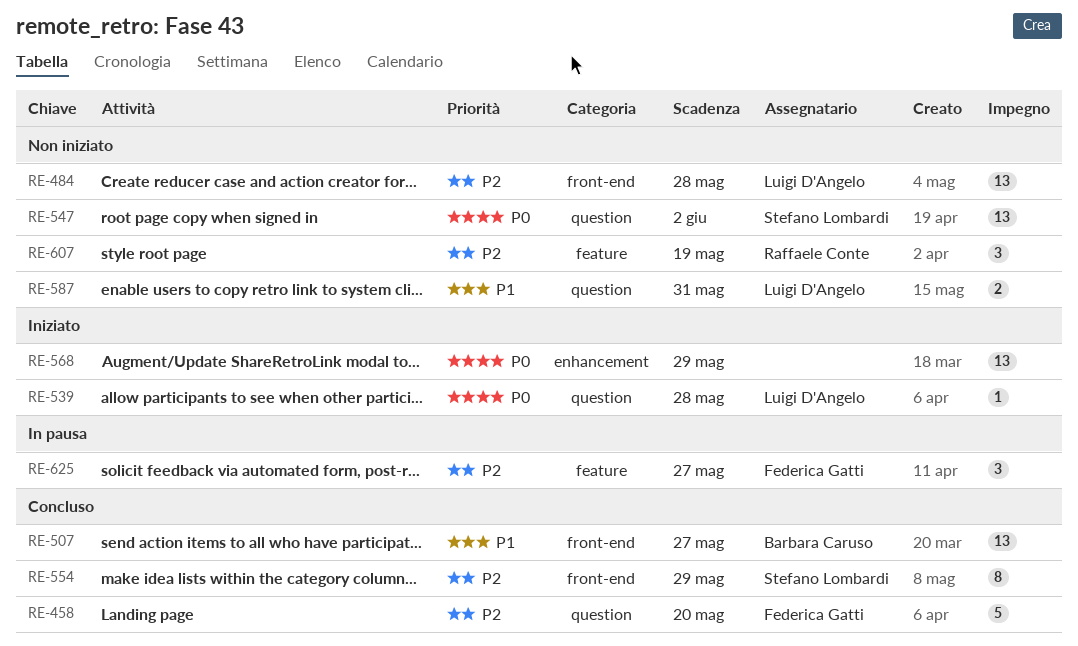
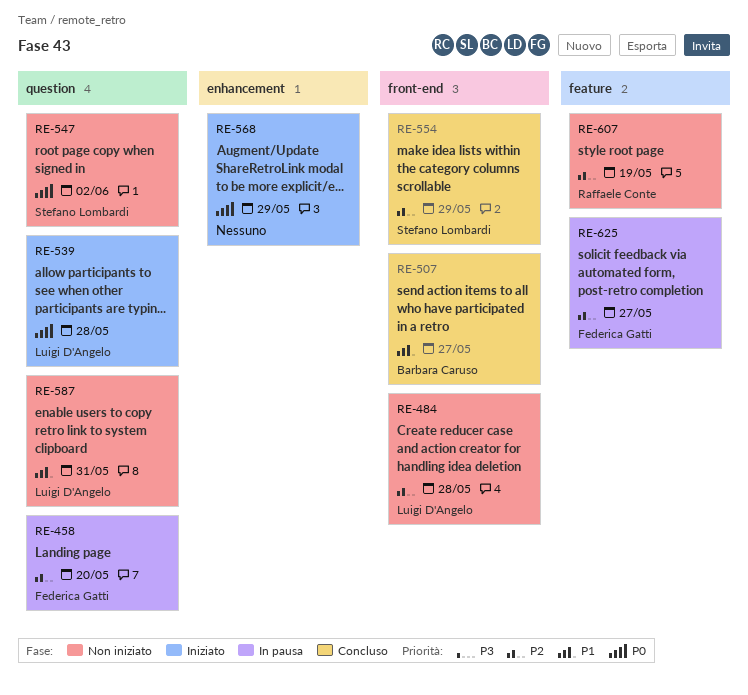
RE-458, status: Concluso -> In pausa

